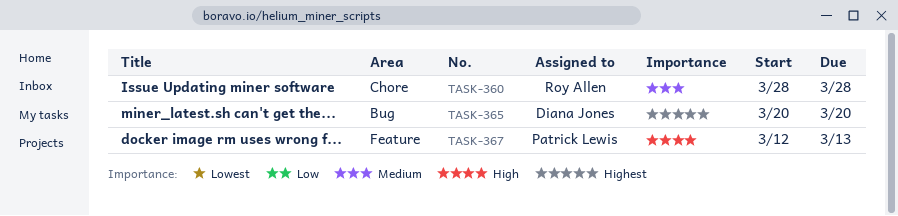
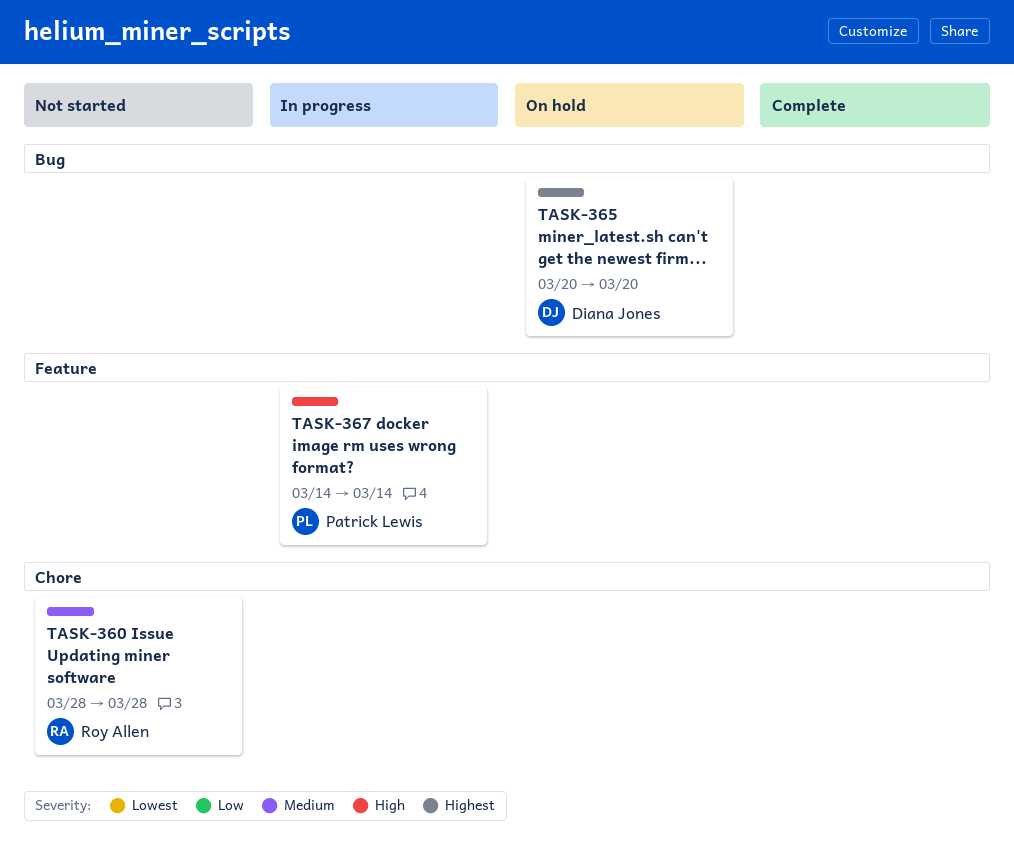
TASK-367, start: Mar 12 -> Mar 14
TASK-367, due: Mar 13 -> Mar 14

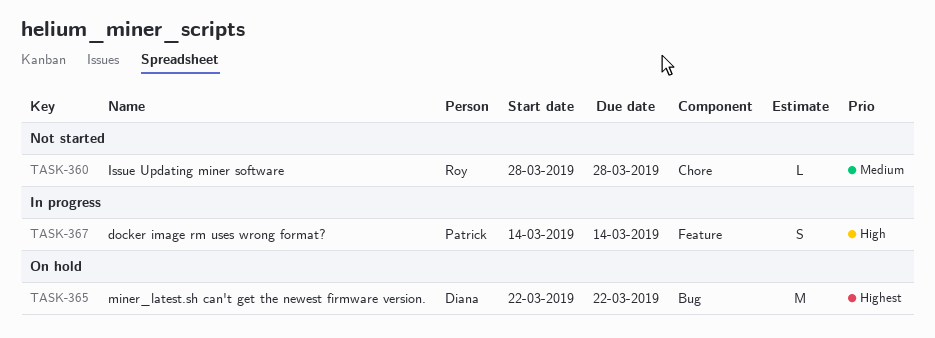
TASK-365, start: Mar 20 -> Mar 22
TASK-365, due: Mar 20 -> Mar 22

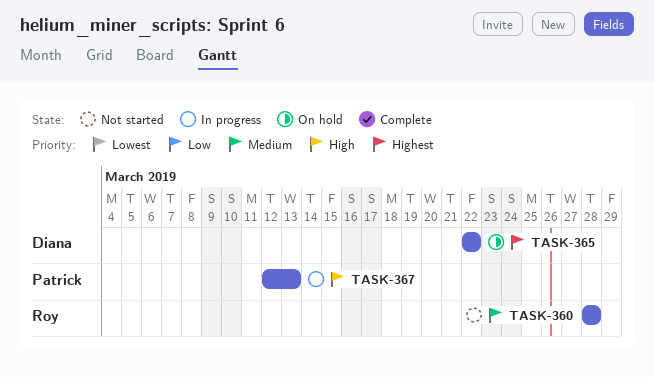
TASK-367, start: Mar 14 -> Mar 12
TASK-367, due: Mar 14 -> Mar 13

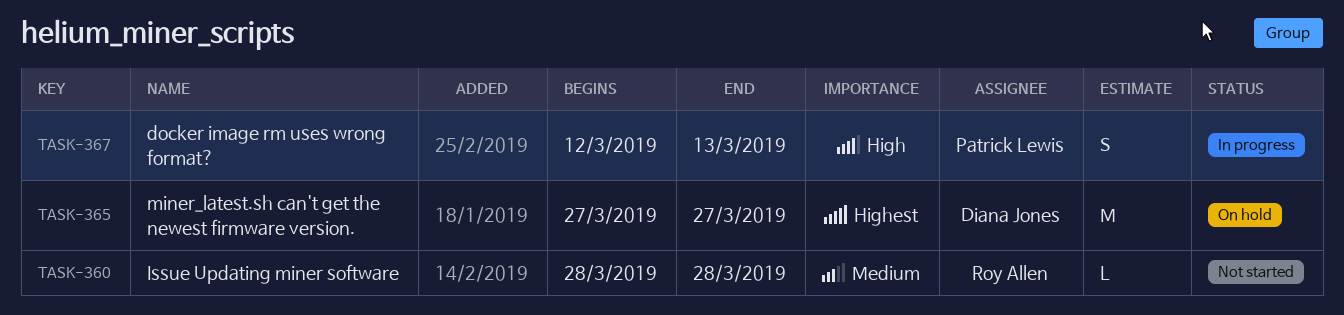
TASK-365, start: Mar 22 -> Mar 27
TASK-365, due: Mar 22 -> Mar 27

